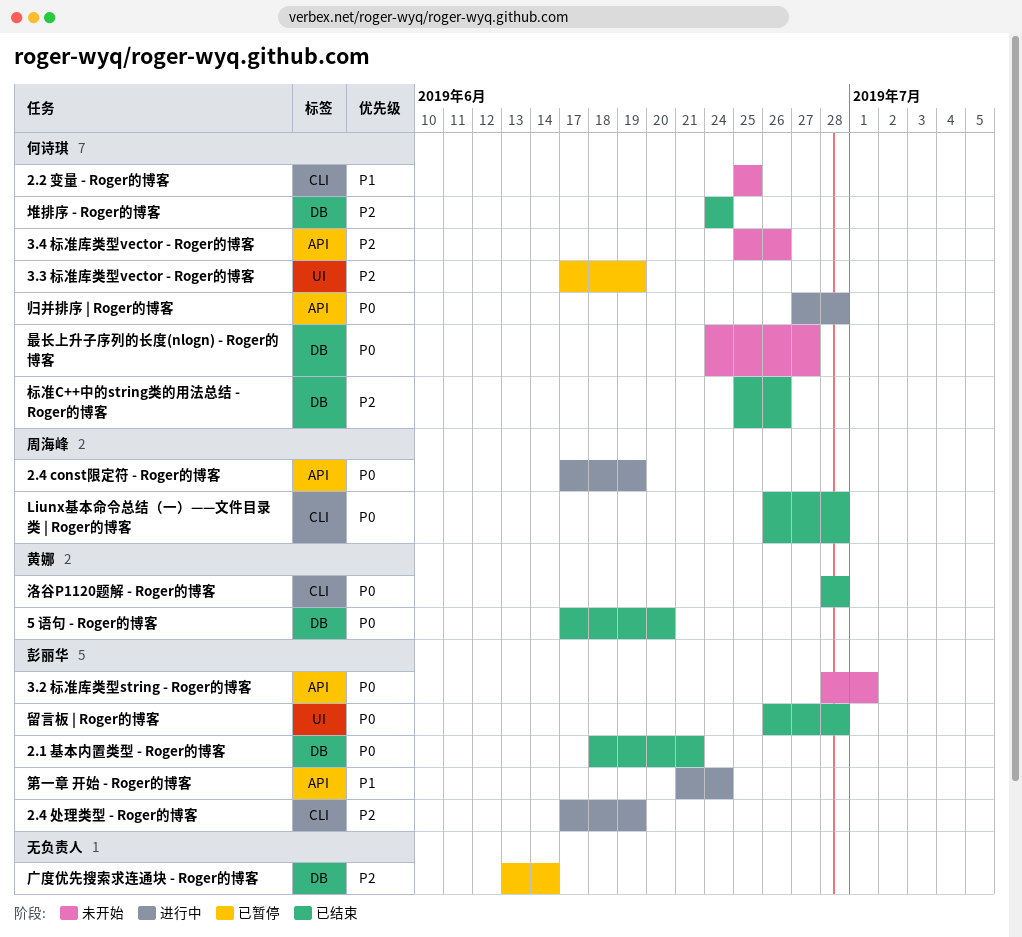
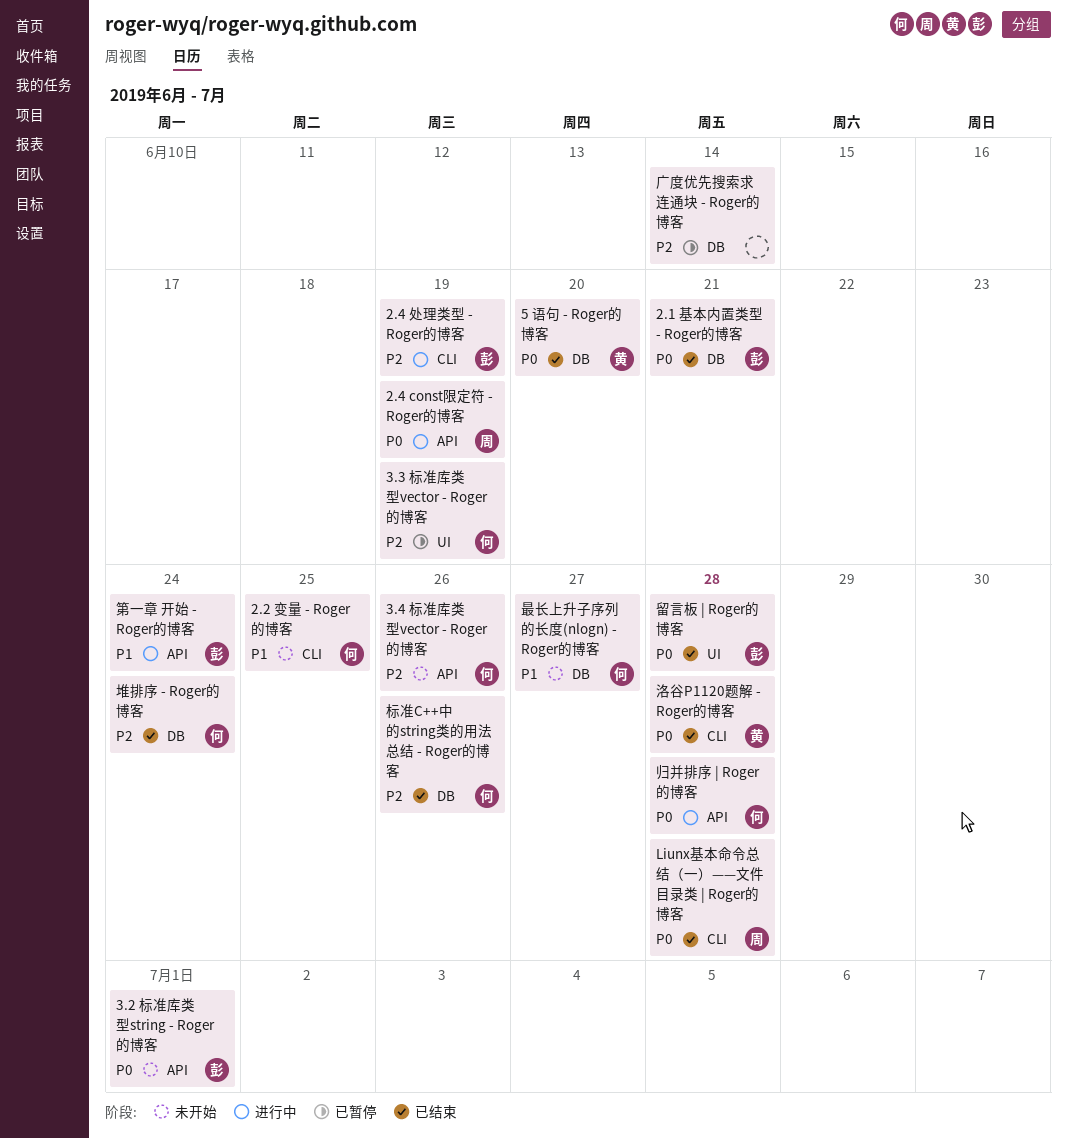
最长上升子序列的长度(nlogn) - Roger的博客, priority: P0 -> P1

